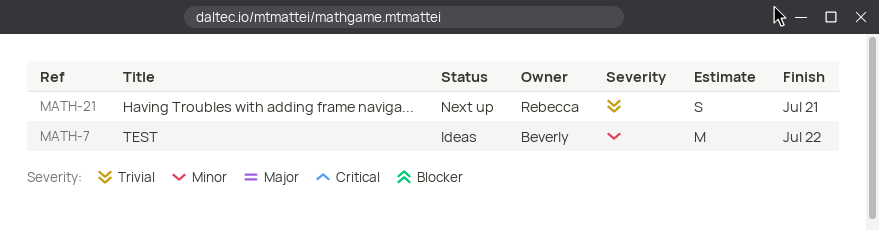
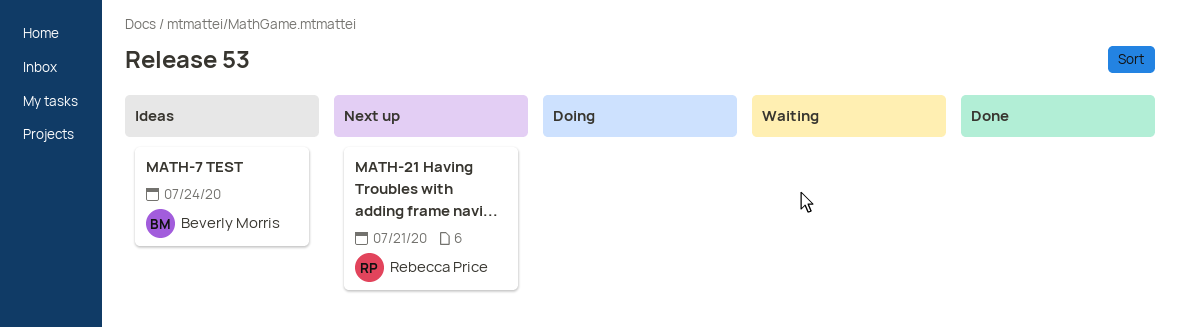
MATH-7, due: Jul 22 -> Jul 24

